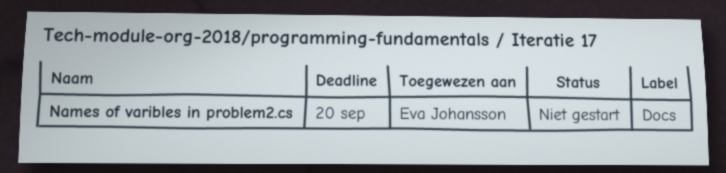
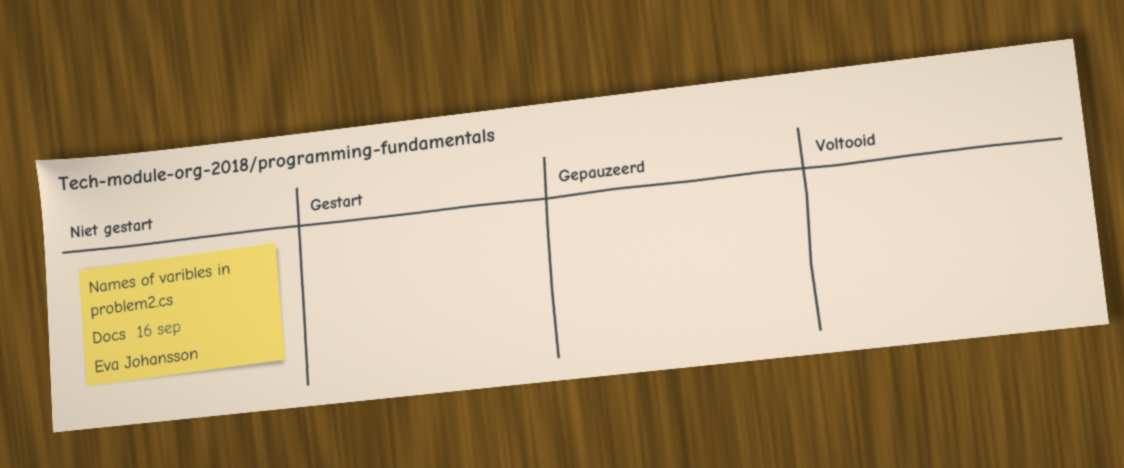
Names of varibles in problem2.cs, due: Sep 20 -> Sep 16

